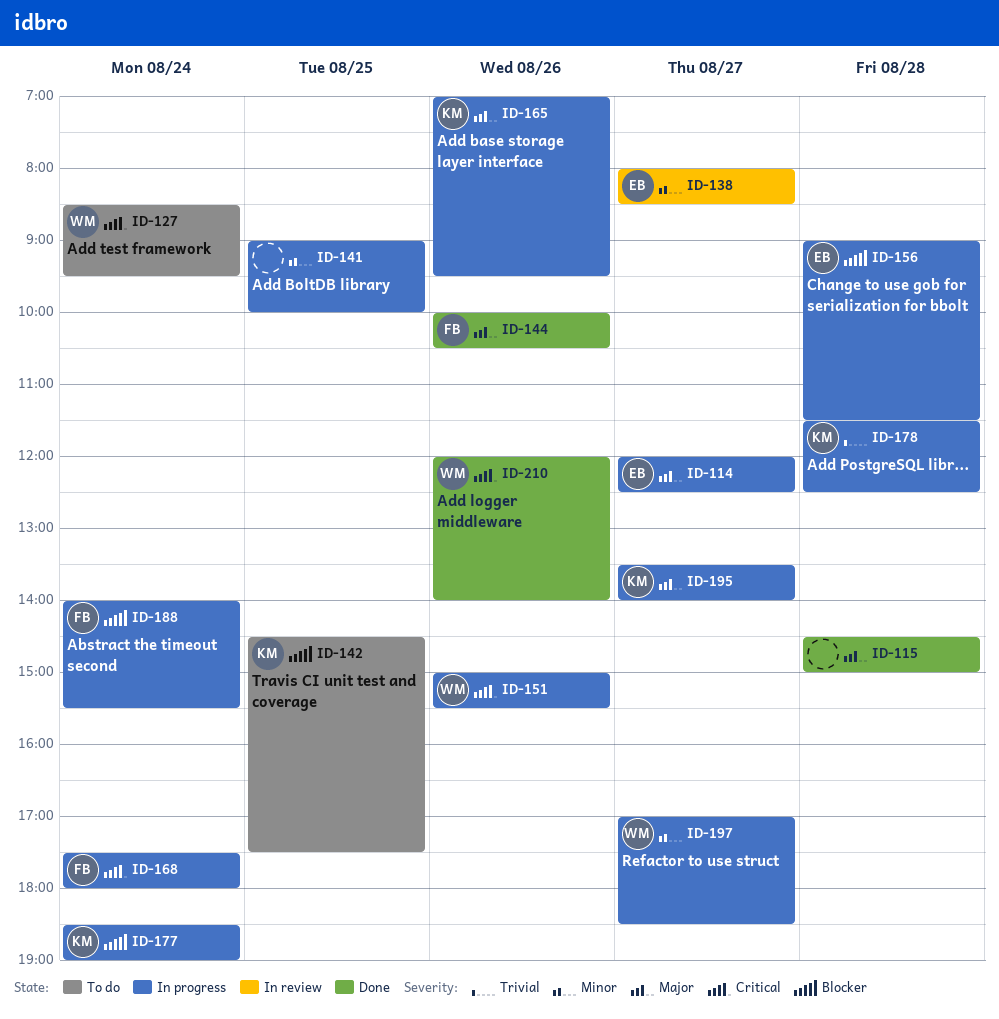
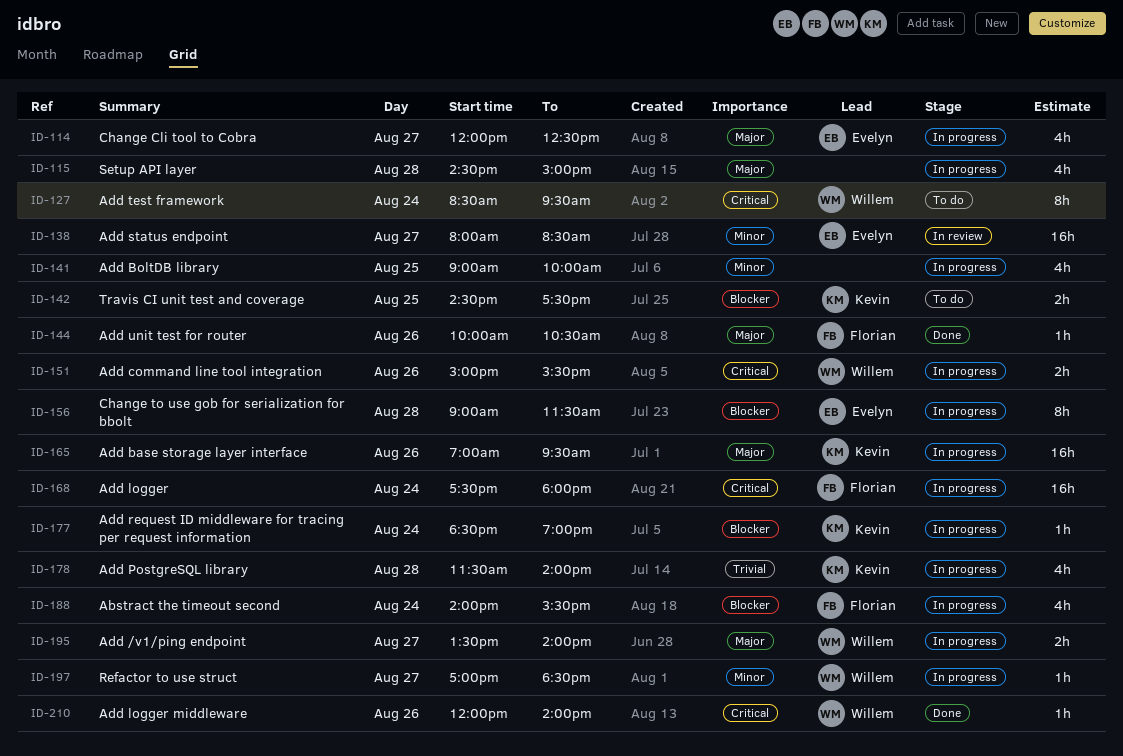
ID-115, status: Done -> In progress
ID-178, ends: 12:30 -> 14:00
ID-195, owner: Kevin -> Willem

